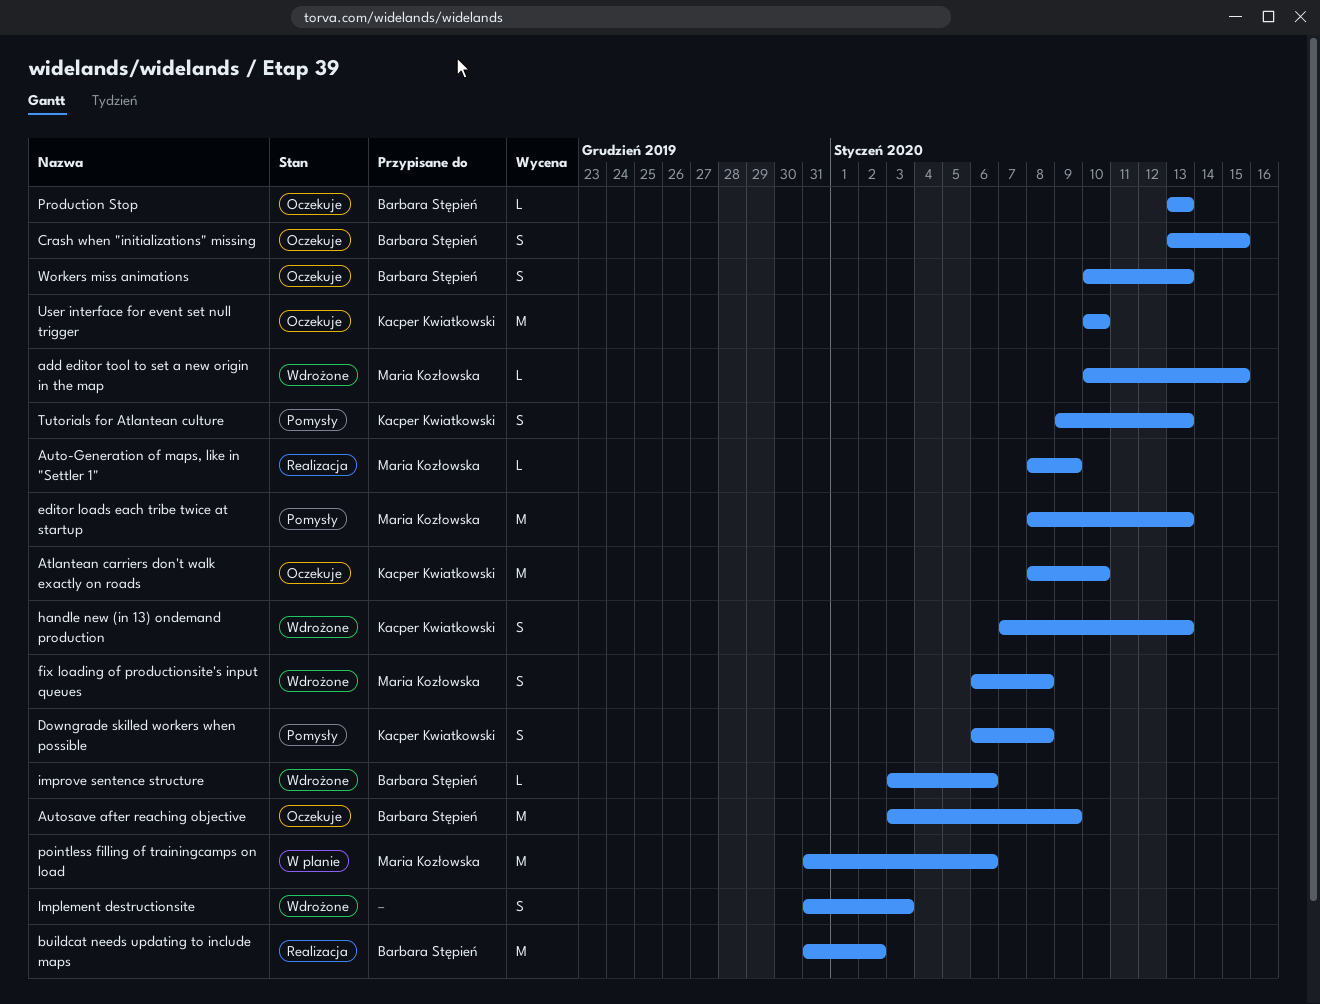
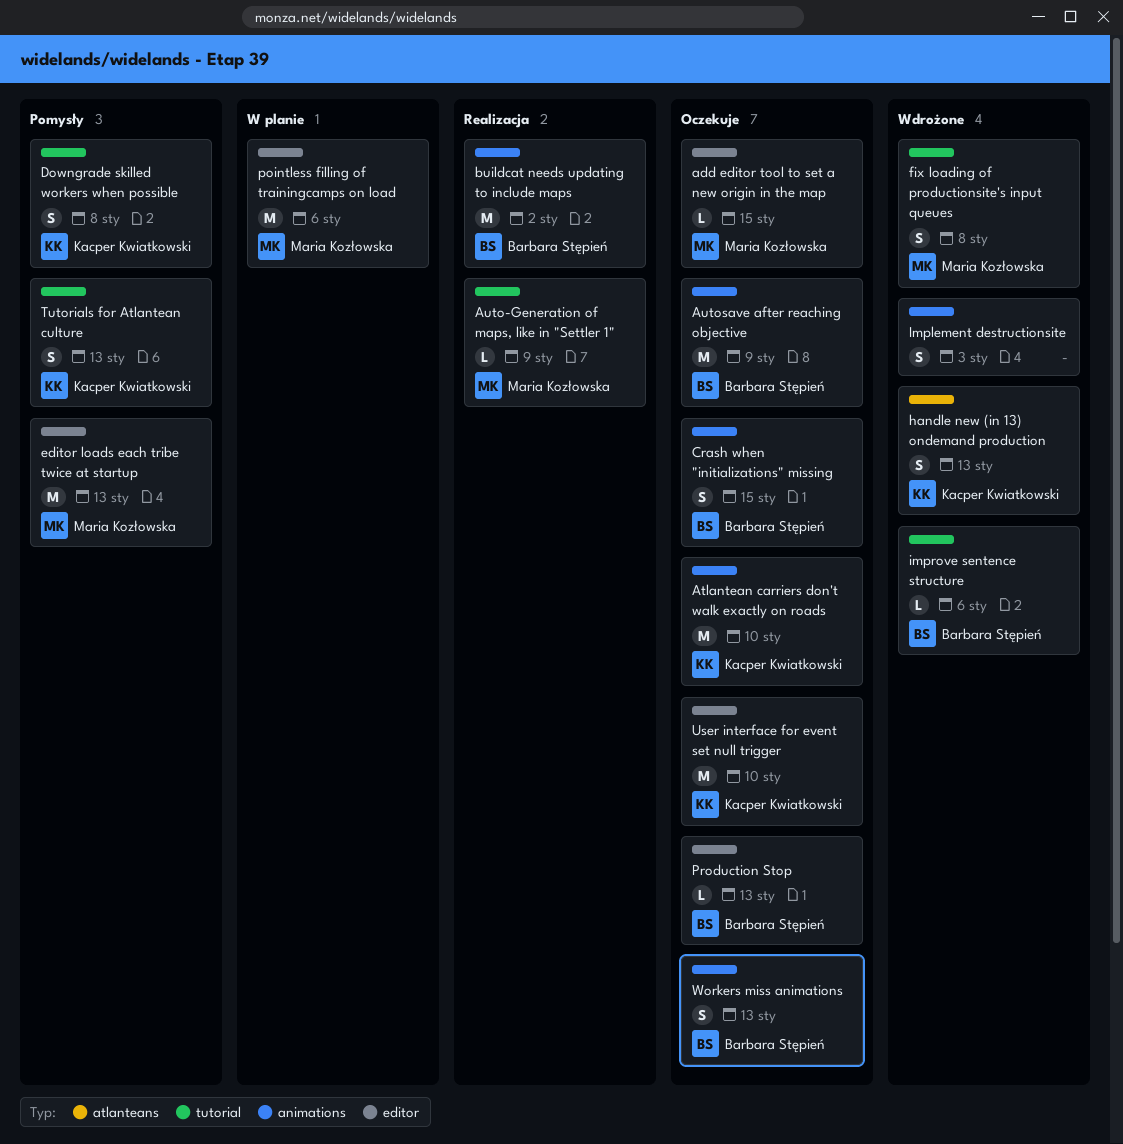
add editor tool to set a new origin in the map, status: Wdrożone -> Oczekuje

